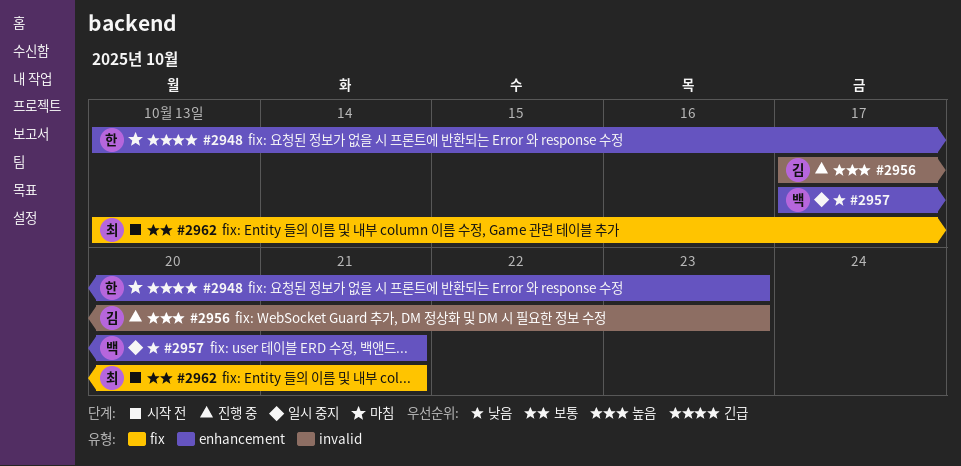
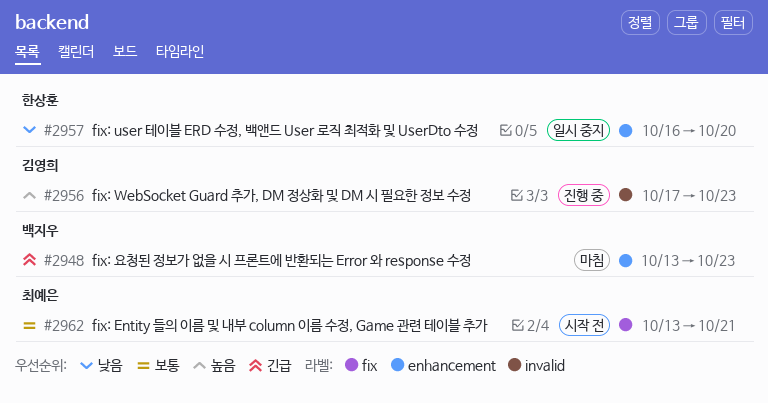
#2948, owner: 한상훈 -> 백지우
#2957, owner: 백지우 -> 한상훈
#2957, start: Oct 17 -> Oct 16
#2957, due: Oct 21 -> Oct 20

